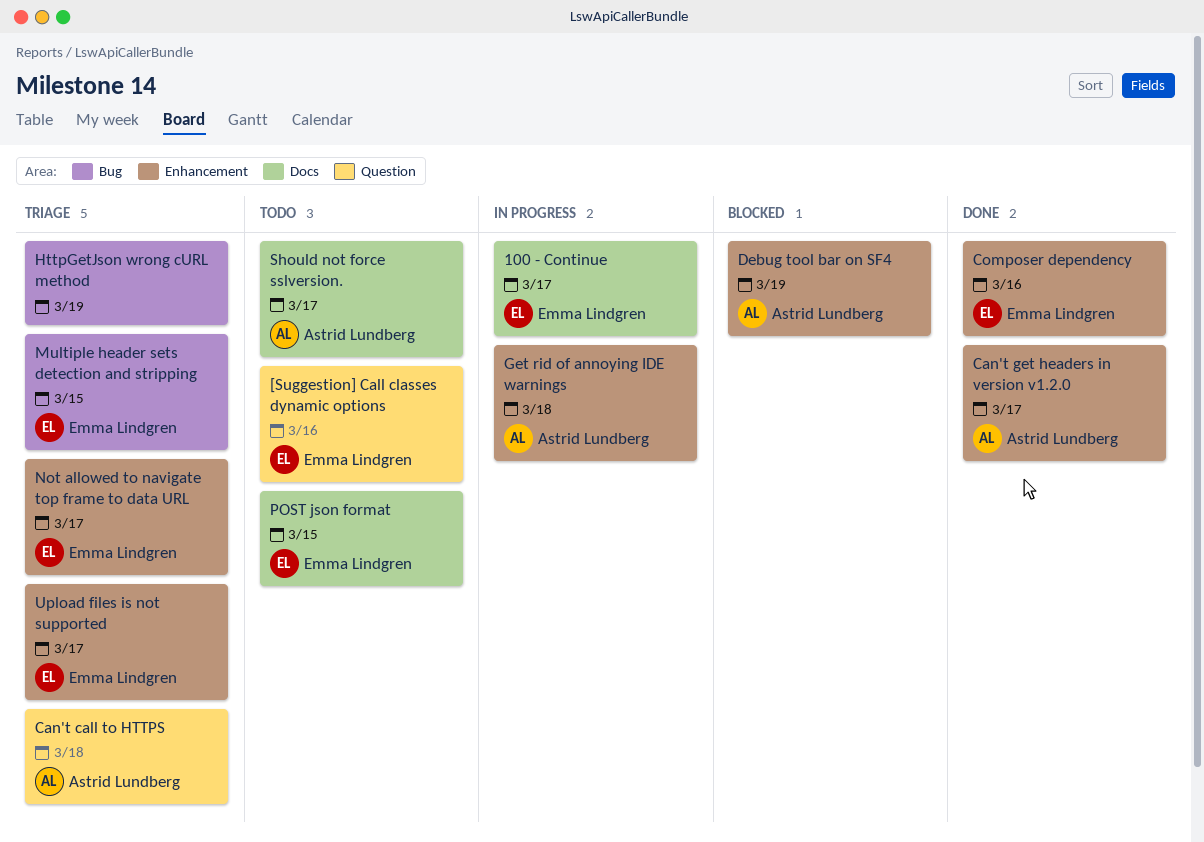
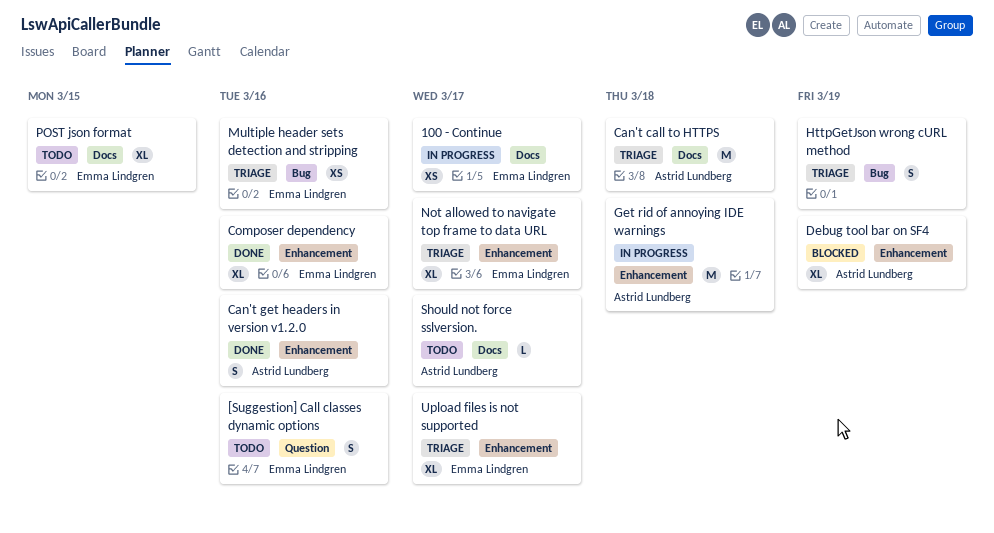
Can't call to HTTPS, label: Question -> Docs
Can't get headers in version v1.2.0, due: Mar 17 -> Mar 16
Multiple header sets detection and stripping, due: Mar 15 -> Mar 16

